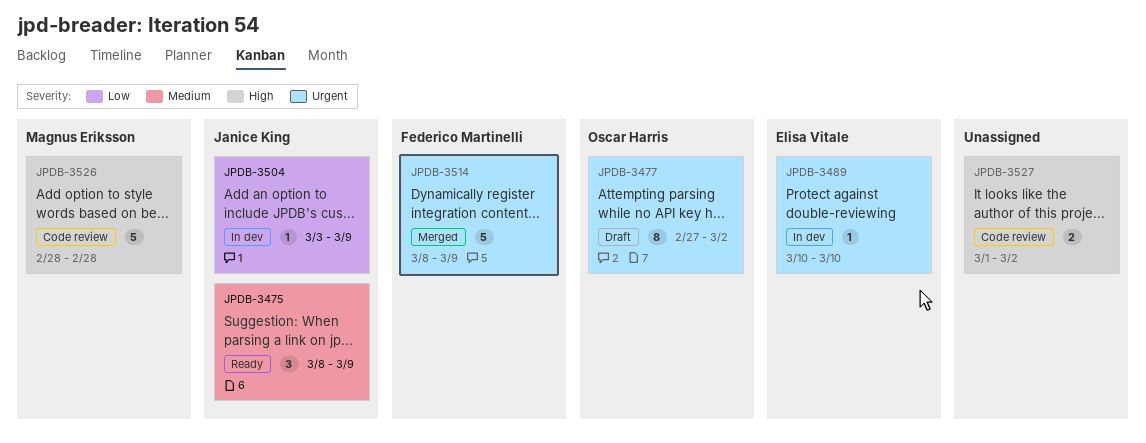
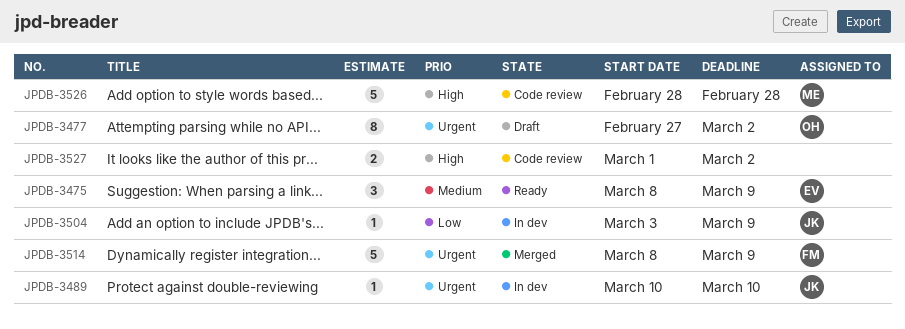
JPDB-3475, owner: Janice King -> Elisa Vitale
JPDB-3489, owner: Elisa Vitale -> Janice King

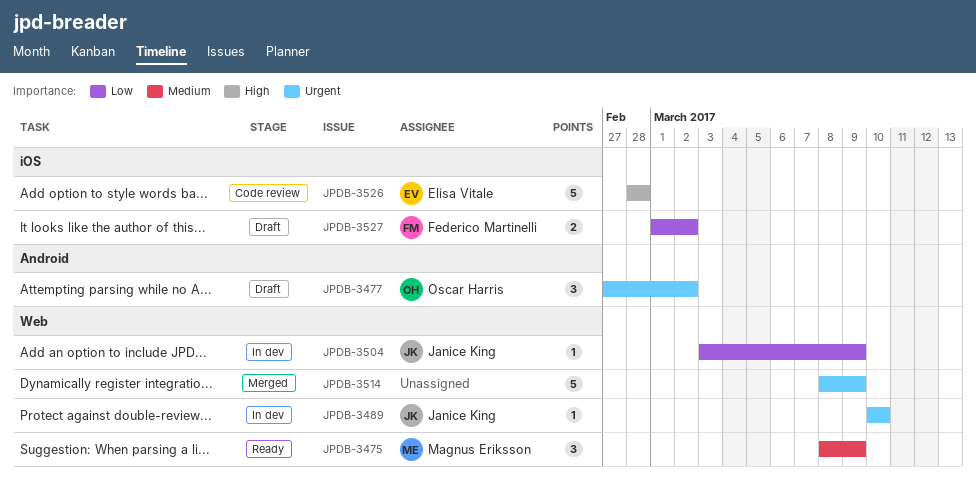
JPDB-3475, owner: Elisa Vitale -> Magnus Eriksson
JPDB-3477, estimate: 8 -> 3
JPDB-3514, owner: Federico Martinelli -> none
JPDB-3526, owner: Magnus Eriksson -> Elisa Vitale
JPDB-3527, status: Code review -> Draft
JPDB-3527, owner: none -> Federico Martinelli
JPDB-3527, priority: High -> Low

